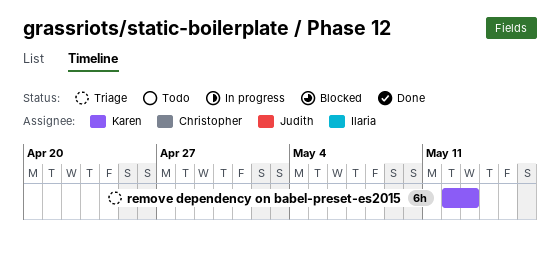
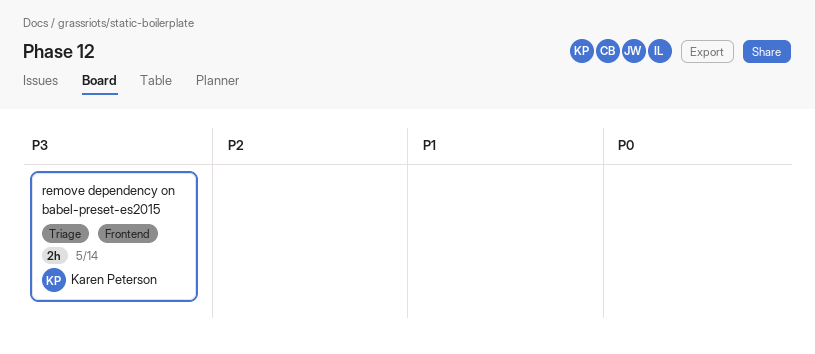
remove dependency on babel-preset-es2015, estimate: 6h -> 2h
remove dependency on babel-preset-es2015, due: May 13 -> May 14

